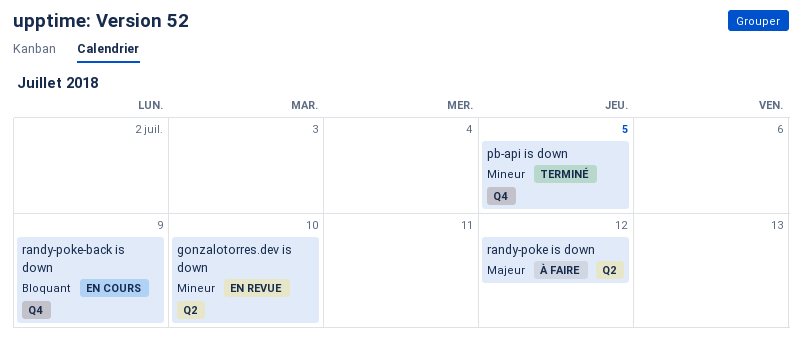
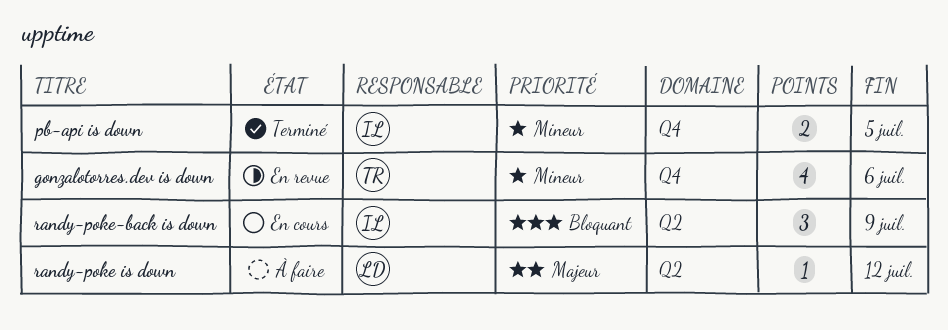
gonzalotorres.dev is down, label: Q2 -> Q4
gonzalotorres.dev is down, due: Jul 10 -> Jul 6
randy-poke-back is down, label: Q4 -> Q2

